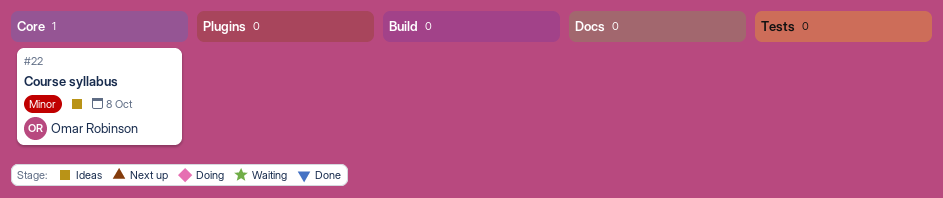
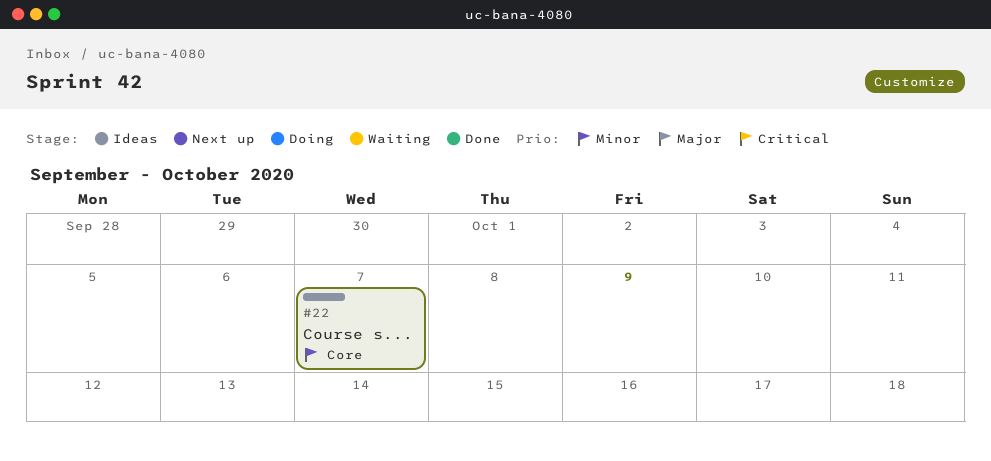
#22, due: Oct 8 -> Oct 7

